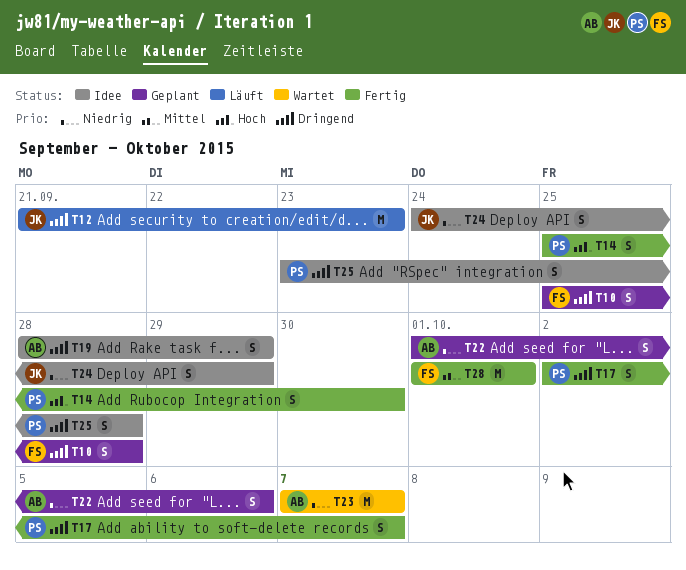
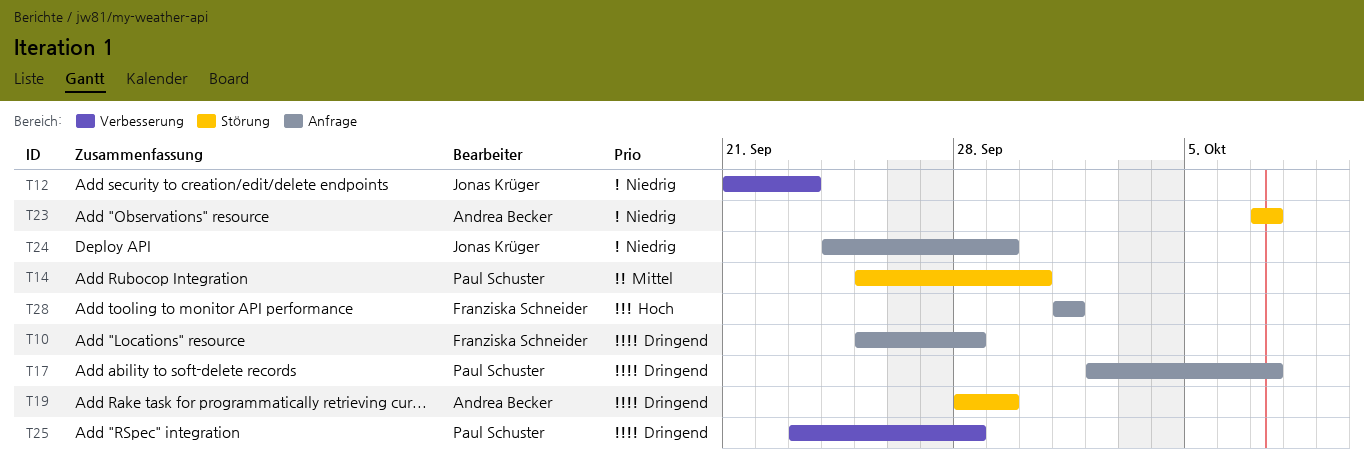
T12, priority: Dringend -> Niedrig
T14, priority: Hoch -> Mittel
T22: present -> none
T28, priority: Mittel -> Hoch

